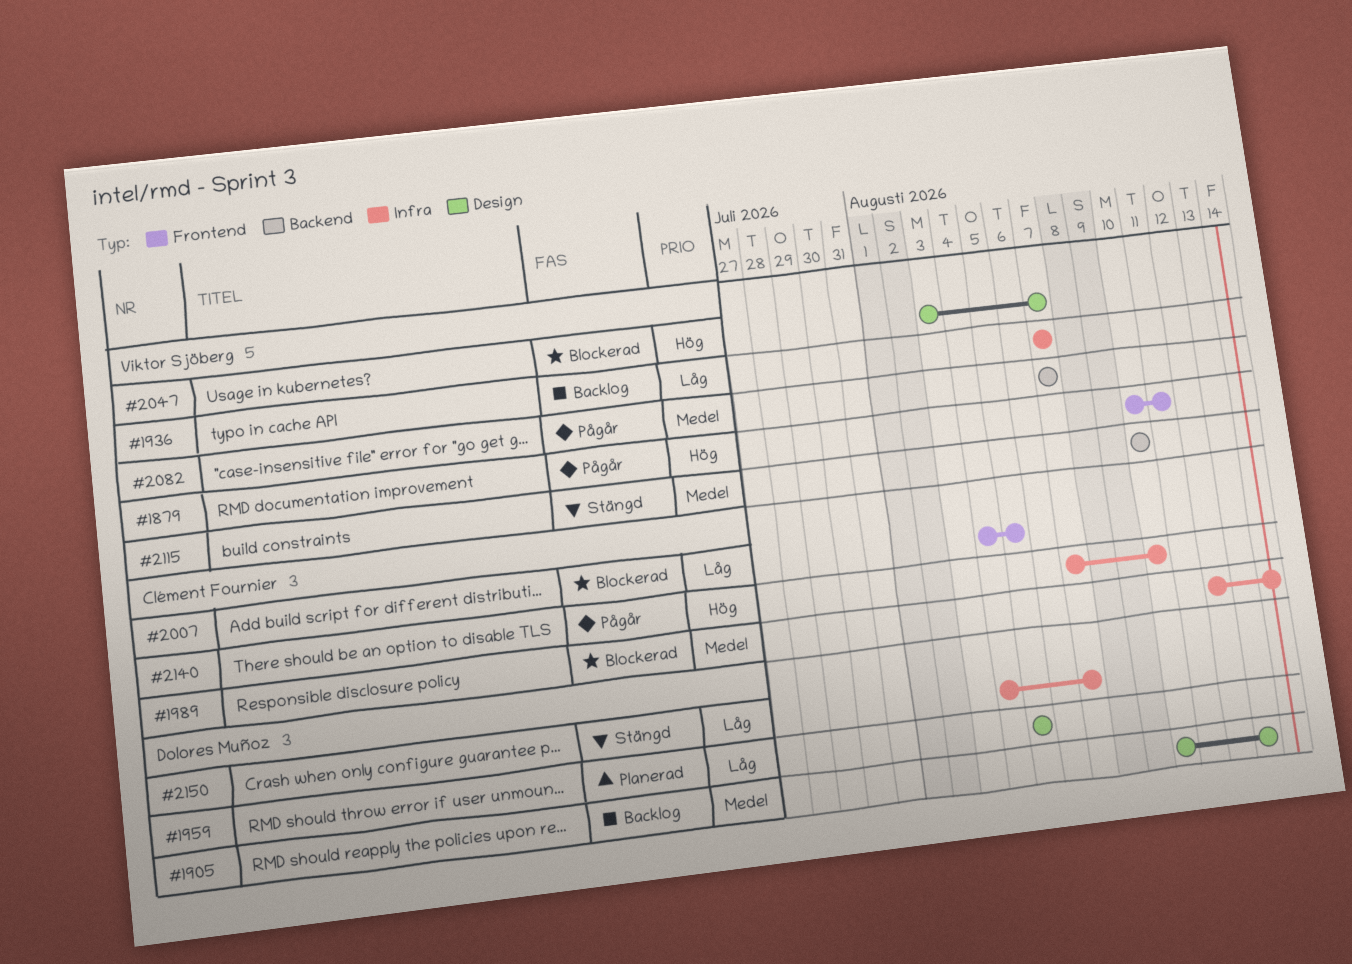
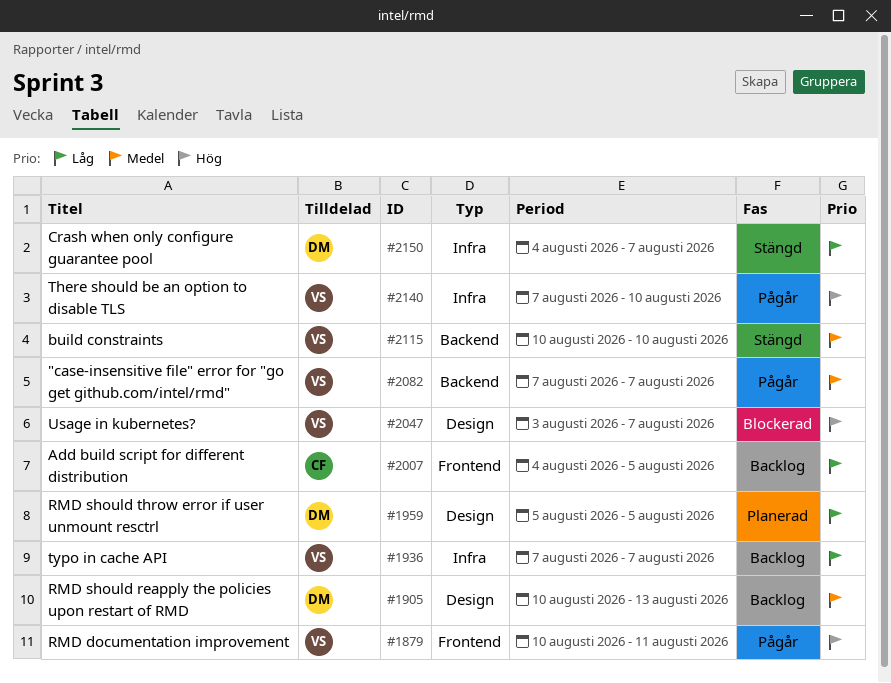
#1989: present -> none
#2007, status: Blockerad -> Backlog
#2140, owner: Clément Fournier -> Viktor Sjöberg

